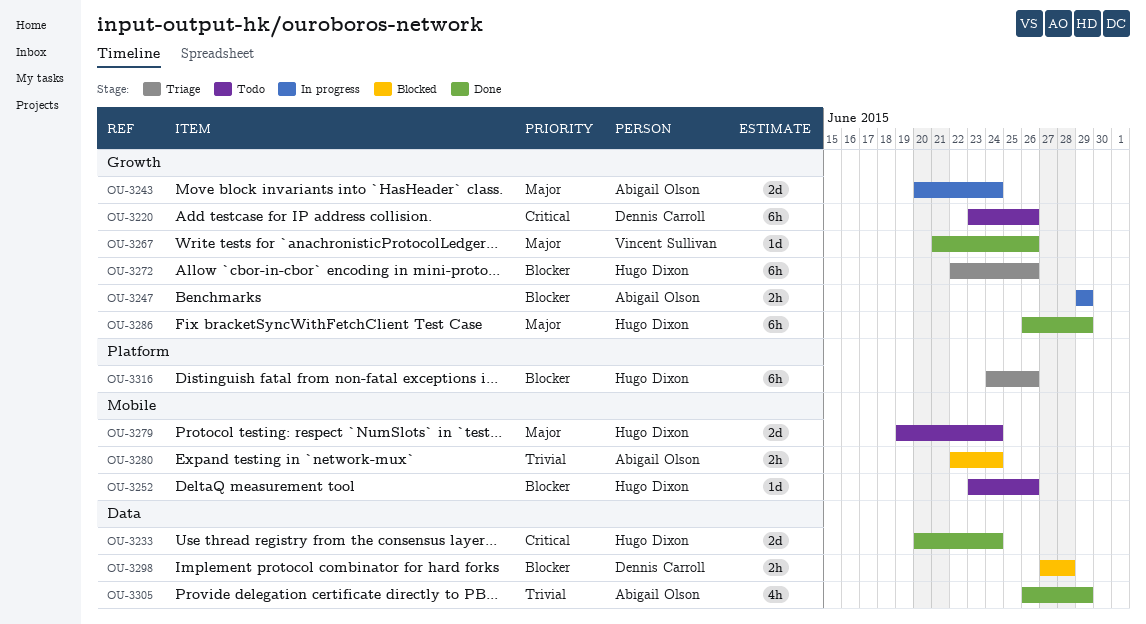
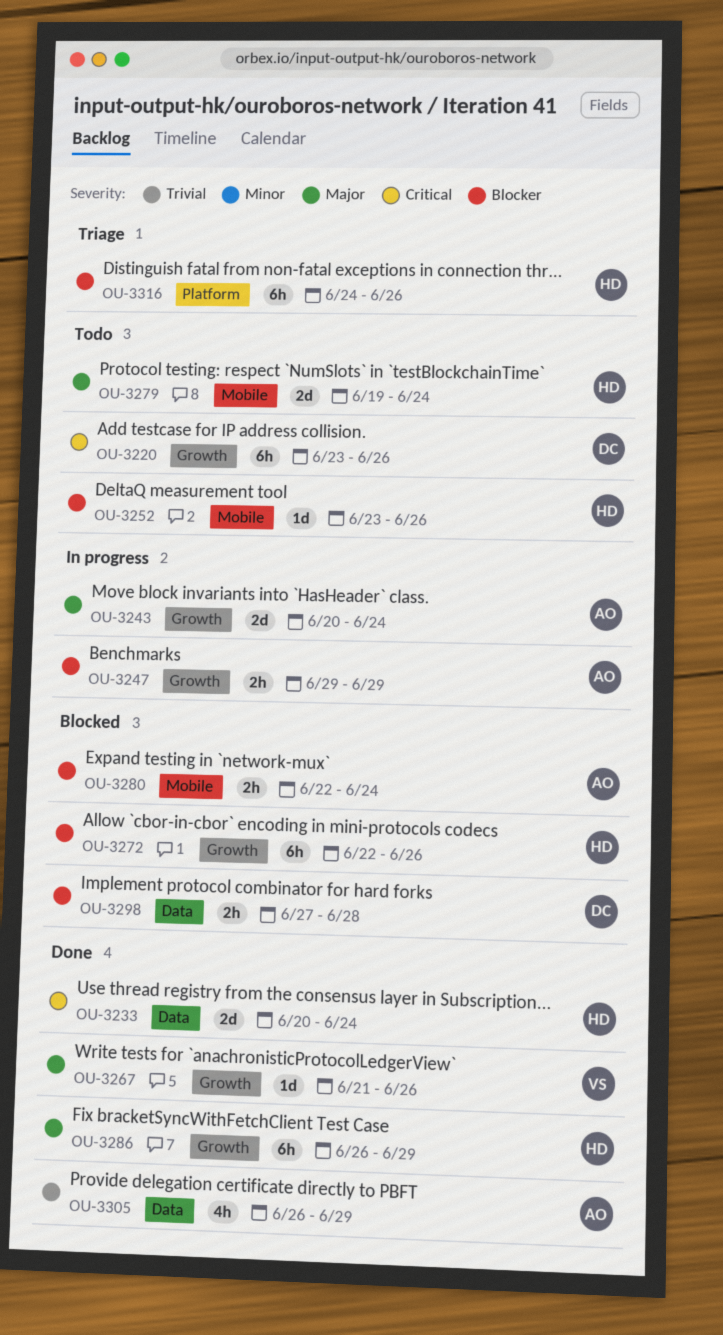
OU-3272, status: Triage -> Blocked
OU-3280, priority: Trivial -> Blocker

